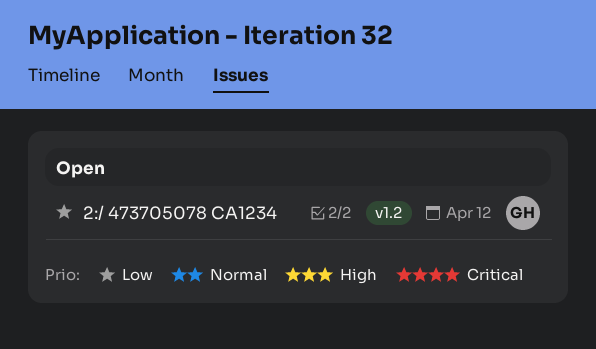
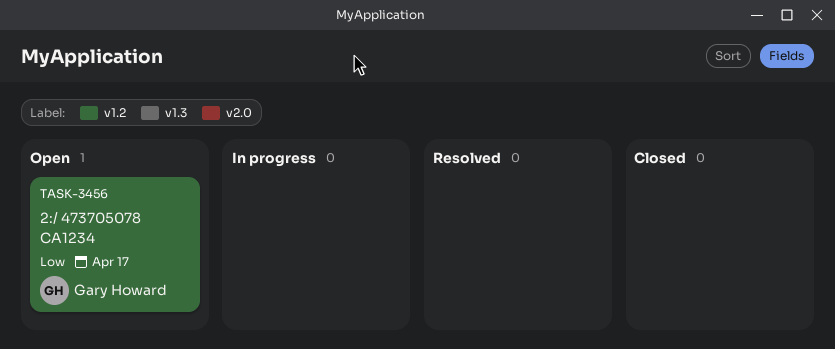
2:/ 473705078 CA1234, due: Apr 12 -> Apr 17

